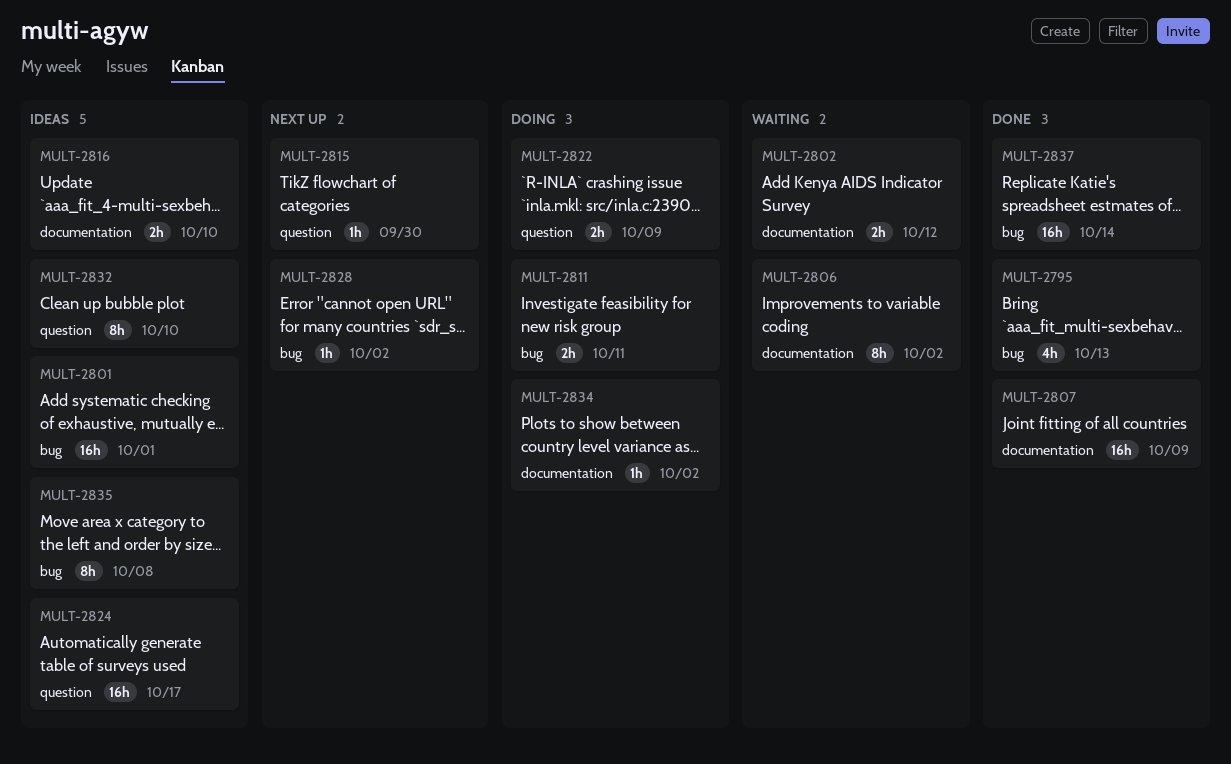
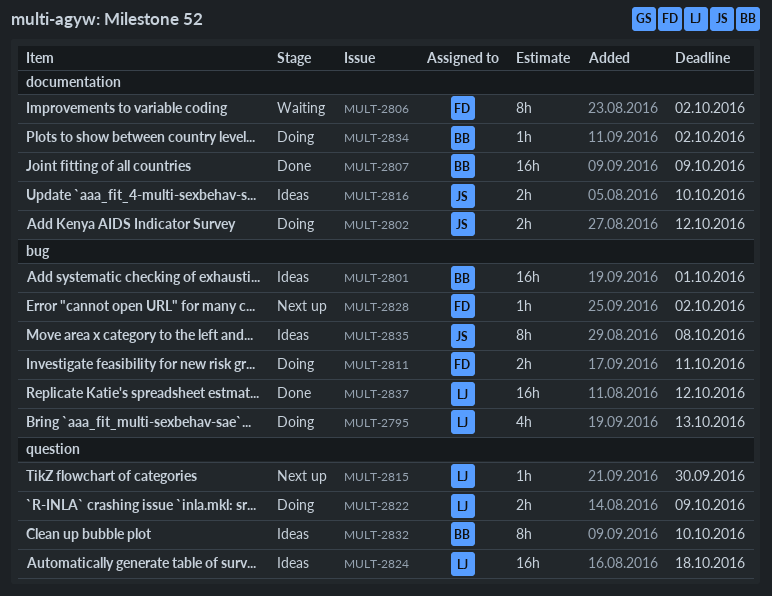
MULT-2795, status: Done -> Doing
MULT-2802, status: Waiting -> Doing
MULT-2824, due: Oct 17 -> Oct 18
MULT-2837, due: Oct 14 -> Oct 12

